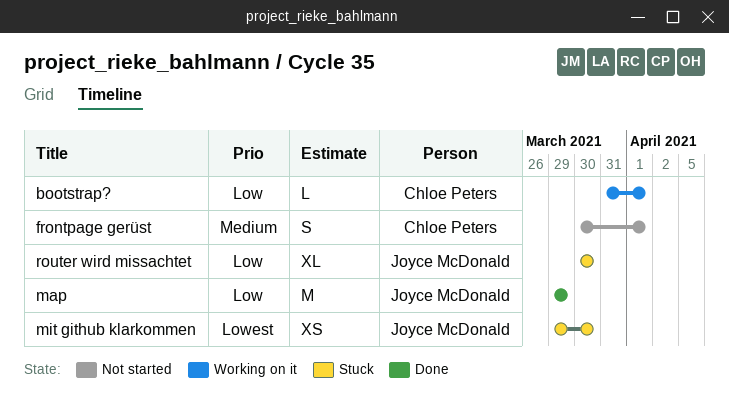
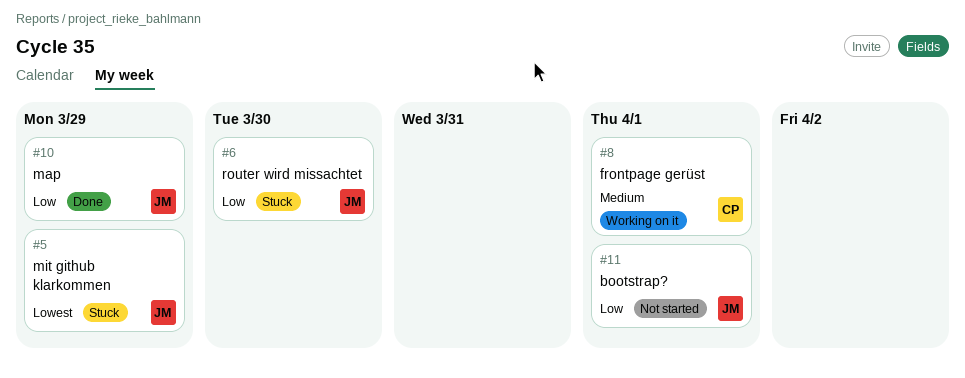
bootstrap?, status: Working on it -> Not started
bootstrap?, owner: Chloe Peters -> Joyce McDonald
frontpage gerüst, status: Not started -> Working on it
mit github klarkommen, due: Mar 30 -> Mar 29

